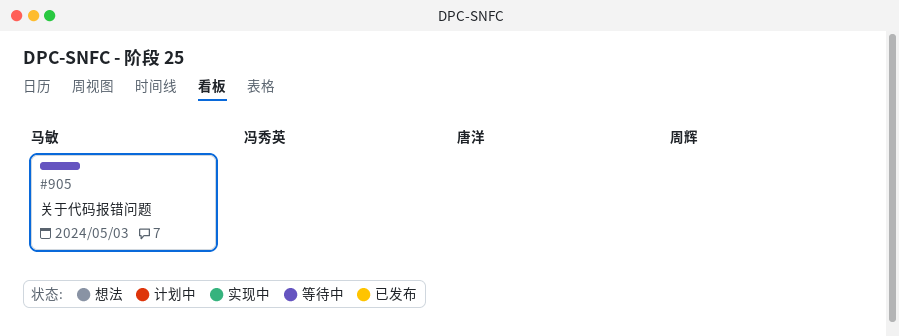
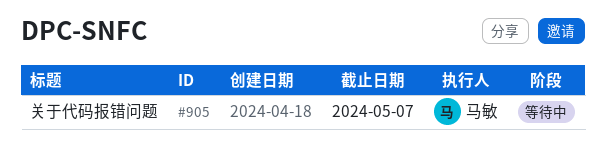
#905, due: May 3 -> May 7

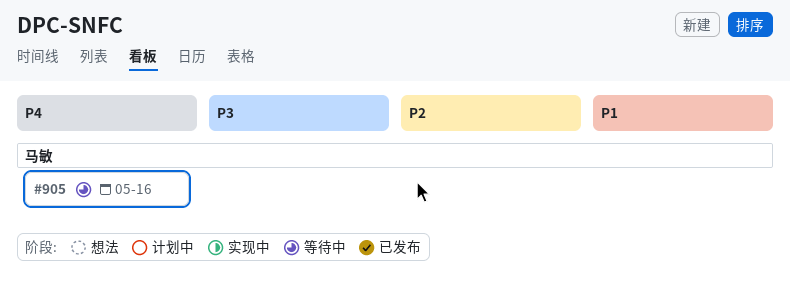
#905, due: May 7 -> May 16

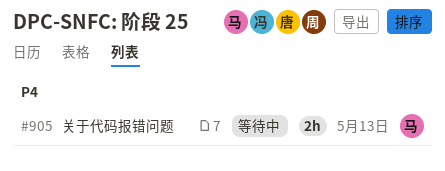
#905, due: May 16 -> May 13

